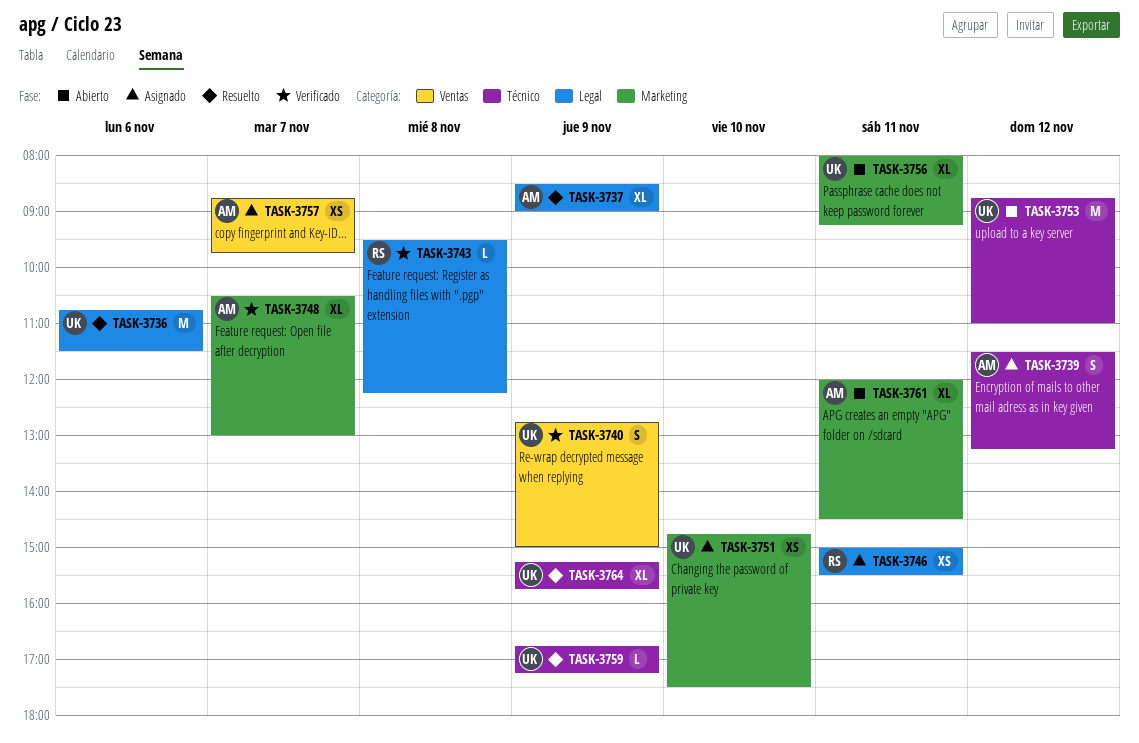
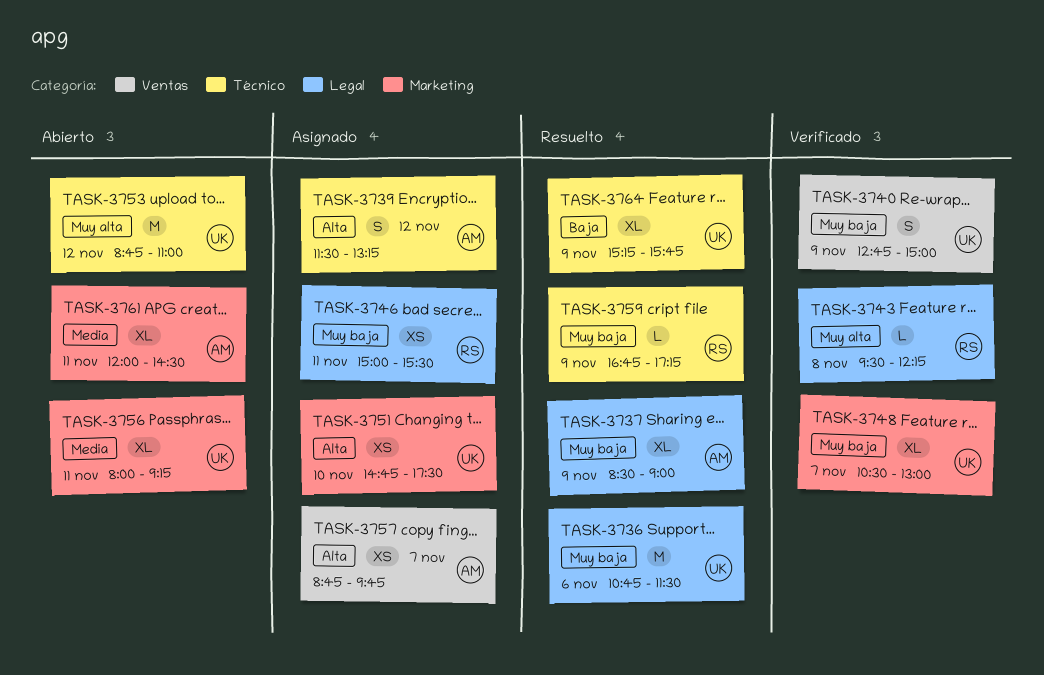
TASK-3748, owner: AM -> UK
TASK-3759, owner: UK -> RS

